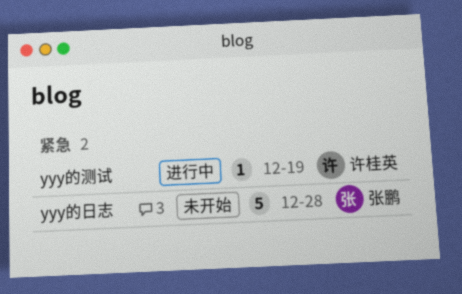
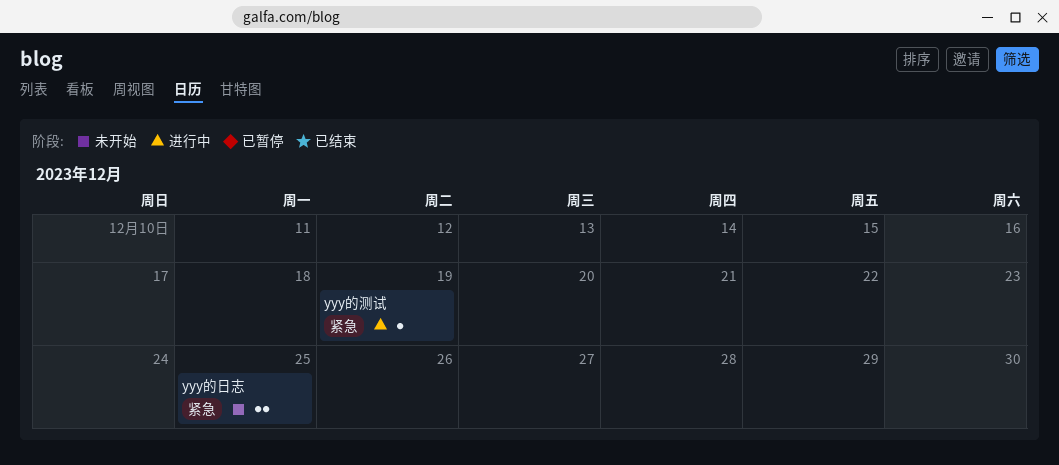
yyy的日志, estimate: 5 -> 2
yyy的日志, due: Dec 28 -> Dec 25

